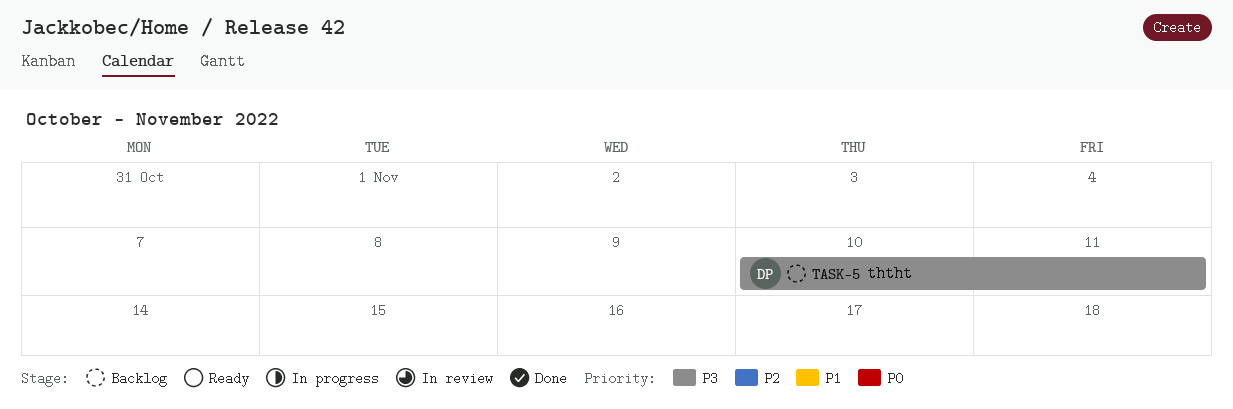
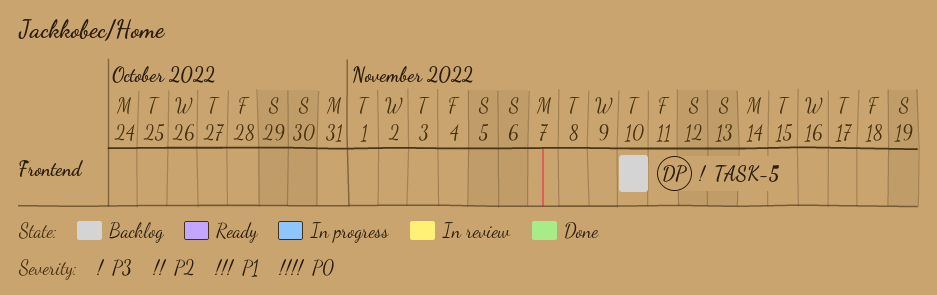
TASK-5, due: Nov 11 -> Nov 10

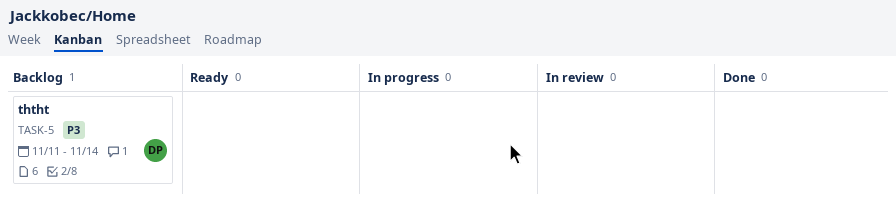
TASK-5, start: Nov 10 -> Nov 11
TASK-5, due: Nov 10 -> Nov 14

